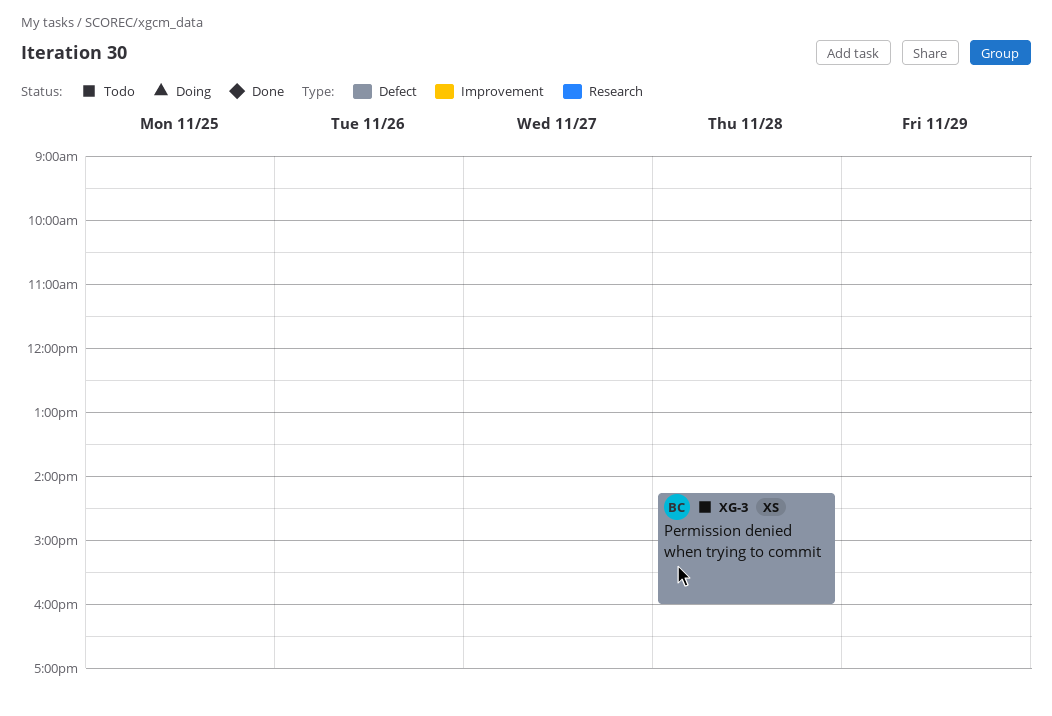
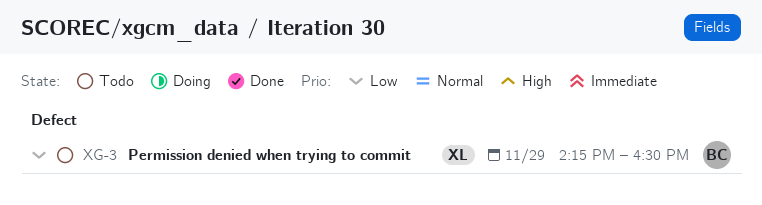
XG-3, estimate: XS -> XL
XG-3, day: Nov 28 -> Nov 29
XG-3, ends: 16:00 -> 16:30

